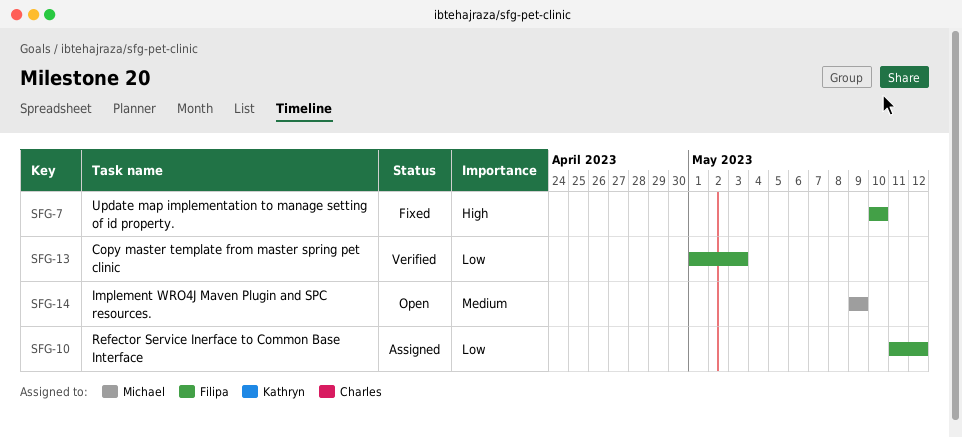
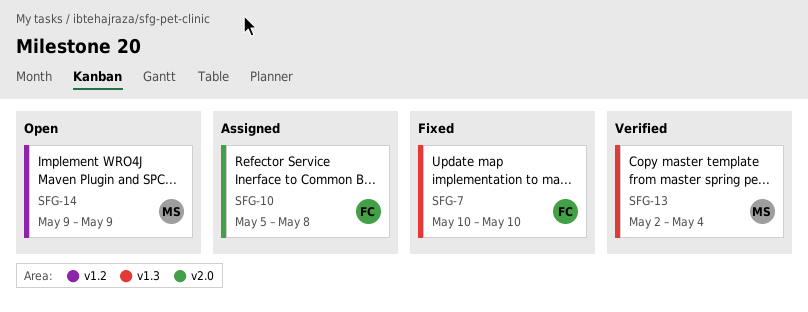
SFG-10, start: May 11 -> May 5
SFG-10, due: May 12 -> May 8
SFG-13, owner: Filipa -> Michael
SFG-13, start: May 1 -> May 2
SFG-13, due: May 3 -> May 4

